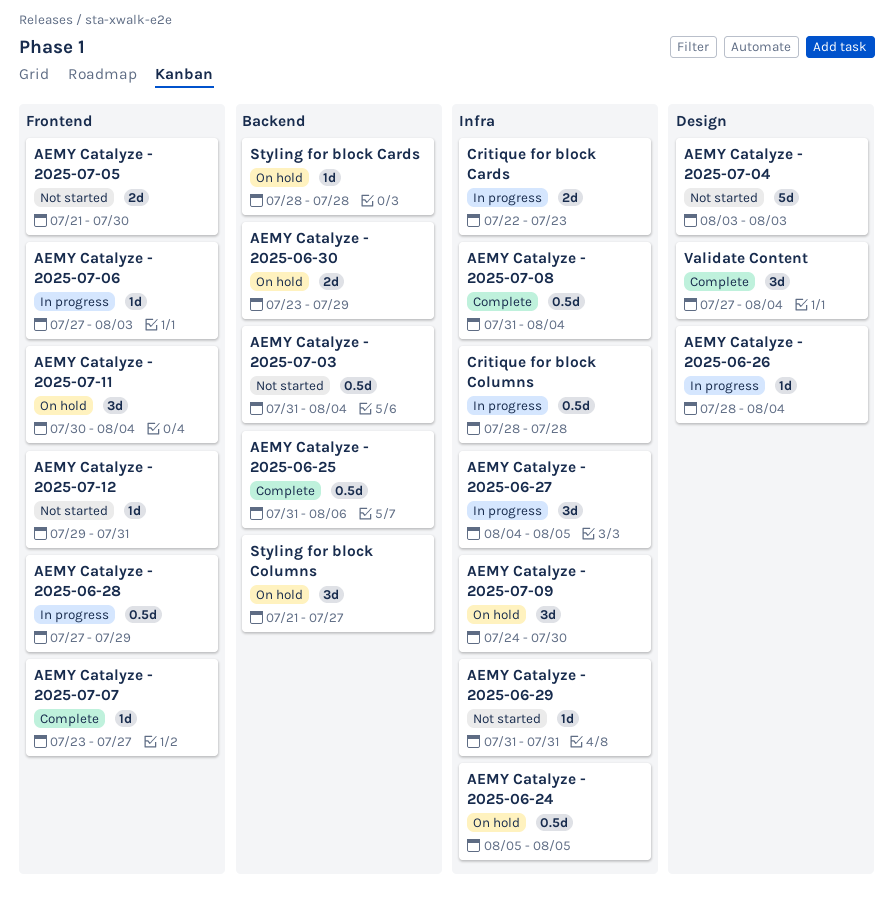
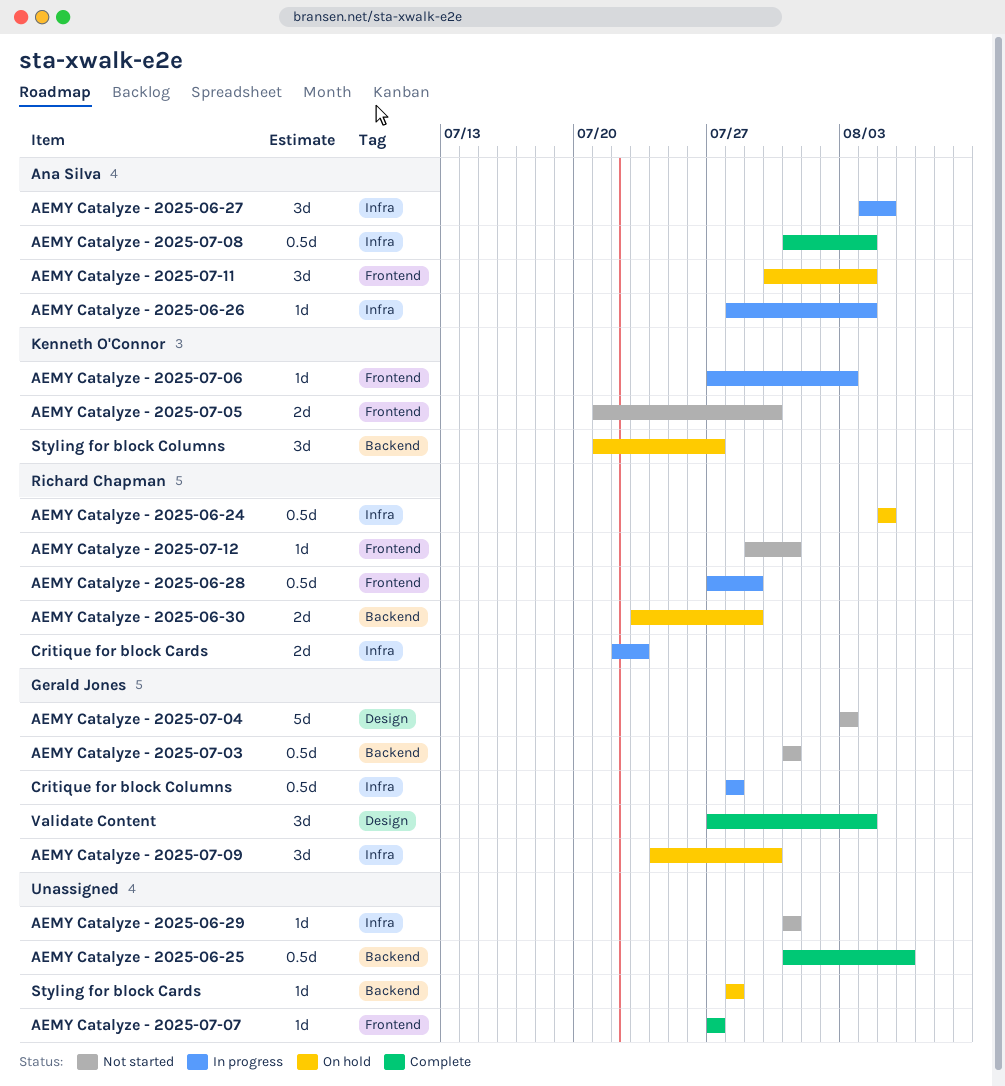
AEMY Catalyze - 2025-06-26, label: Design -> Infra
AEMY Catalyze - 2025-07-03, due: Aug 4 -> Jul 31
AEMY Catalyze - 2025-07-07, start: Jul 23 -> Jul 27

